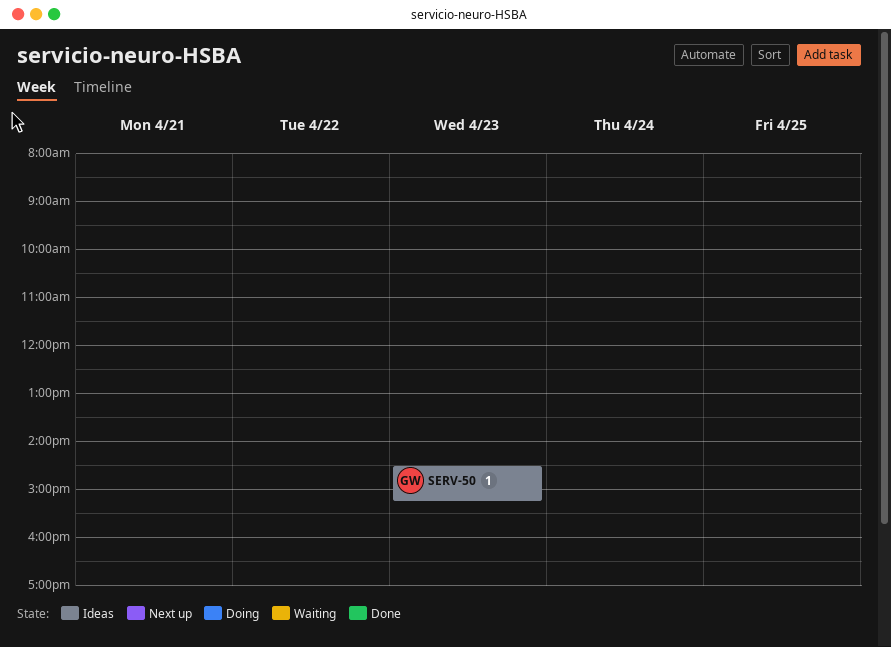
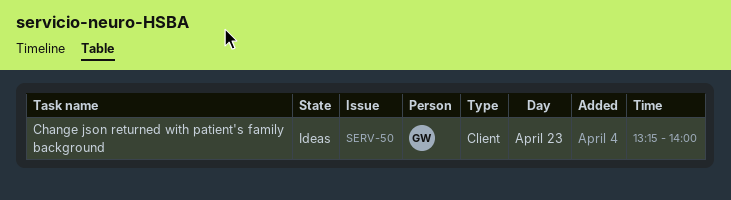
SERV-50, begins: 14:30 -> 13:15
SERV-50, ends: 15:15 -> 14:00

